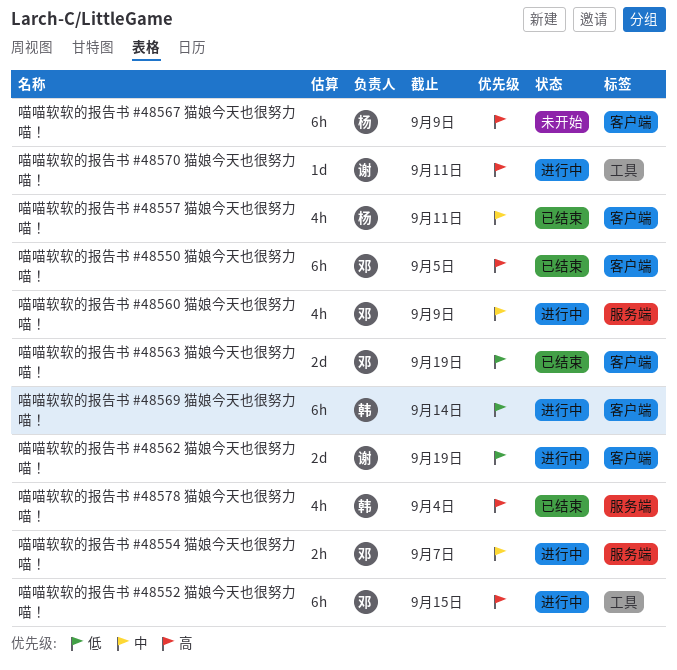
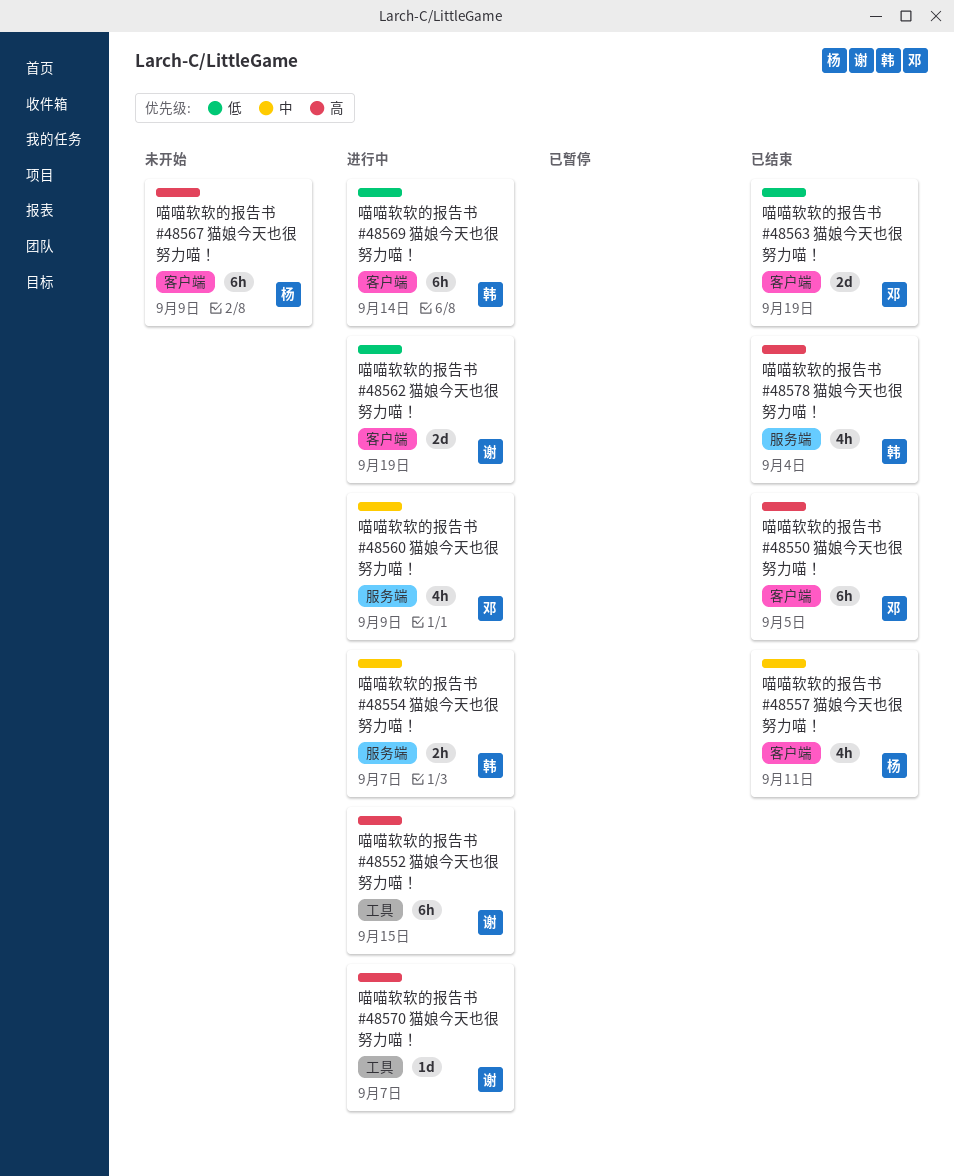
喵喵软软的报告书 #48552 猫娘今天也很努力喵！, owner: 邓 -> 谢
喵喵软软的报告书 #48554 猫娘今天也很努力喵！, owner: 邓 -> 韩
喵喵软软的报告书 #48570 猫娘今天也很努力喵！, due: Sep 11 -> Sep 7

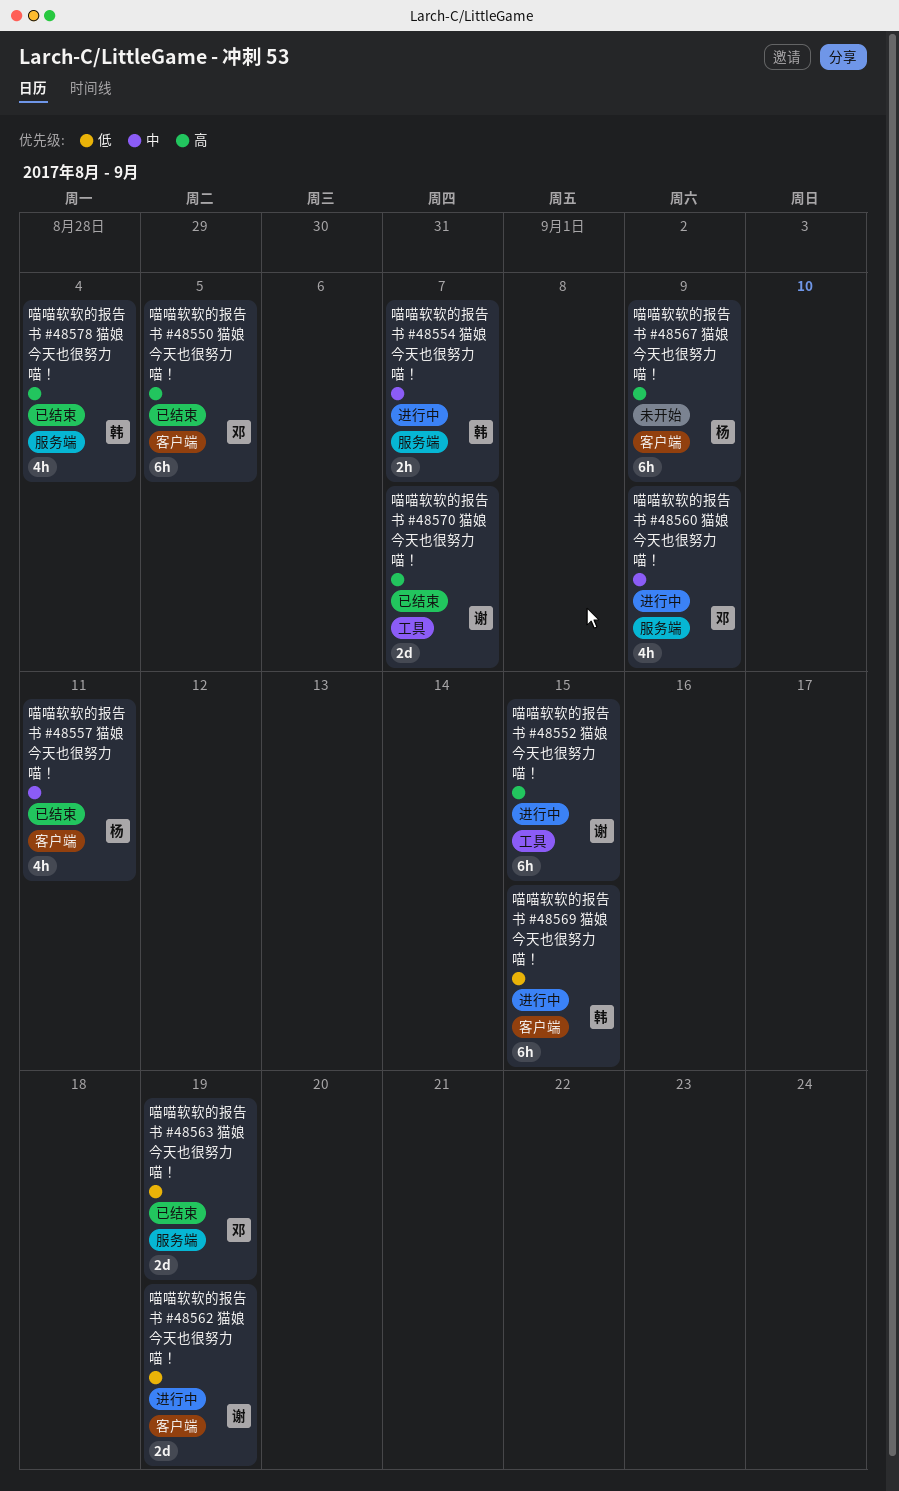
喵喵软软的报告书 #48563 猫娘今天也很努力喵！, label: 客户端 -> 服务端
喵喵软软的报告书 #48569 猫娘今天也很努力喵！, due: Sep 14 -> Sep 15
喵喵软软的报告书 #48570 猫娘今天也很努力喵！, status: 进行中 -> 已结束
喵喵软软的报告书 #48570 猫娘今天也很努力喵！, estimate: 1d -> 2d

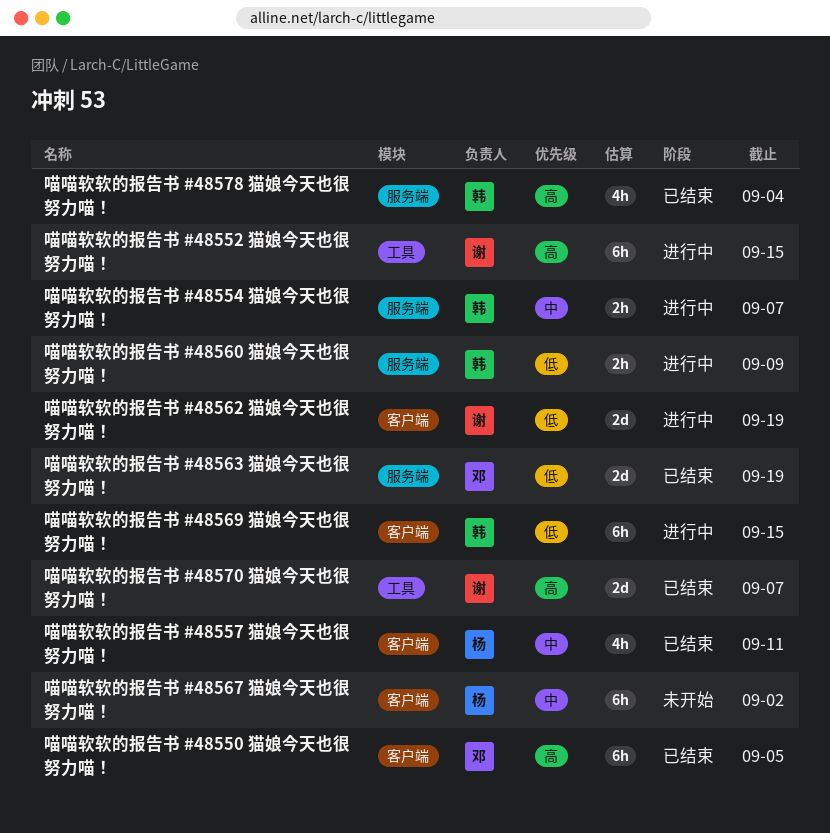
喵喵软软的报告书 #48560 猫娘今天也很努力喵！, owner: 邓 -> 韩
喵喵软软的报告书 #48560 猫娘今天也很努力喵！, priority: 中 -> 低
喵喵软软的报告书 #48560 猫娘今天也很努力喵！, estimate: 4h -> 2h
喵喵软软的报告书 #48567 猫娘今天也很努力喵！, priority: 高 -> 中
喵喵软软的报告书 #48567 猫娘今天也很努力喵！, due: Sep 9 -> Sep 2

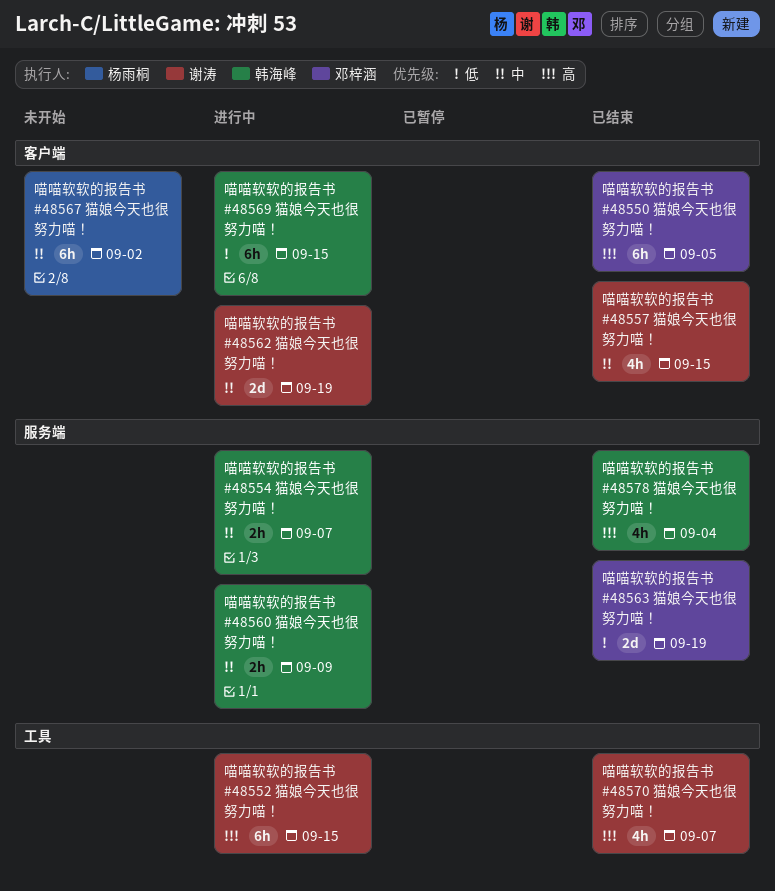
喵喵软软的报告书 #48557 猫娘今天也很努力喵！, owner: 杨雨桐 -> 谢涛
喵喵软软的报告书 #48557 猫娘今天也很努力喵！, due: Sep 11 -> Sep 15
喵喵软软的报告书 #48560 猫娘今天也很努力喵！, priority: 低 -> 中
喵喵软软的报告书 #48562 猫娘今天也很努力喵！, priority: 低 -> 中
喵喵软软的报告书 #48570 猫娘今天也很努力喵！, estimate: 2d -> 4h

